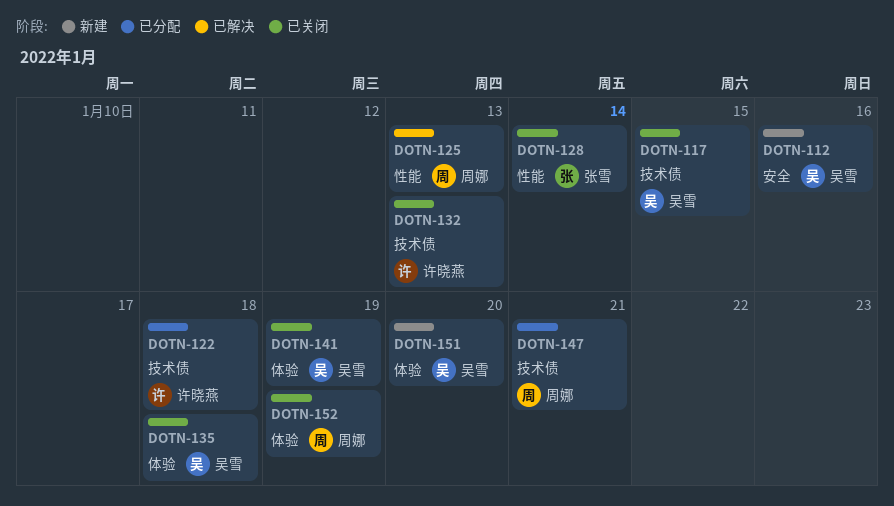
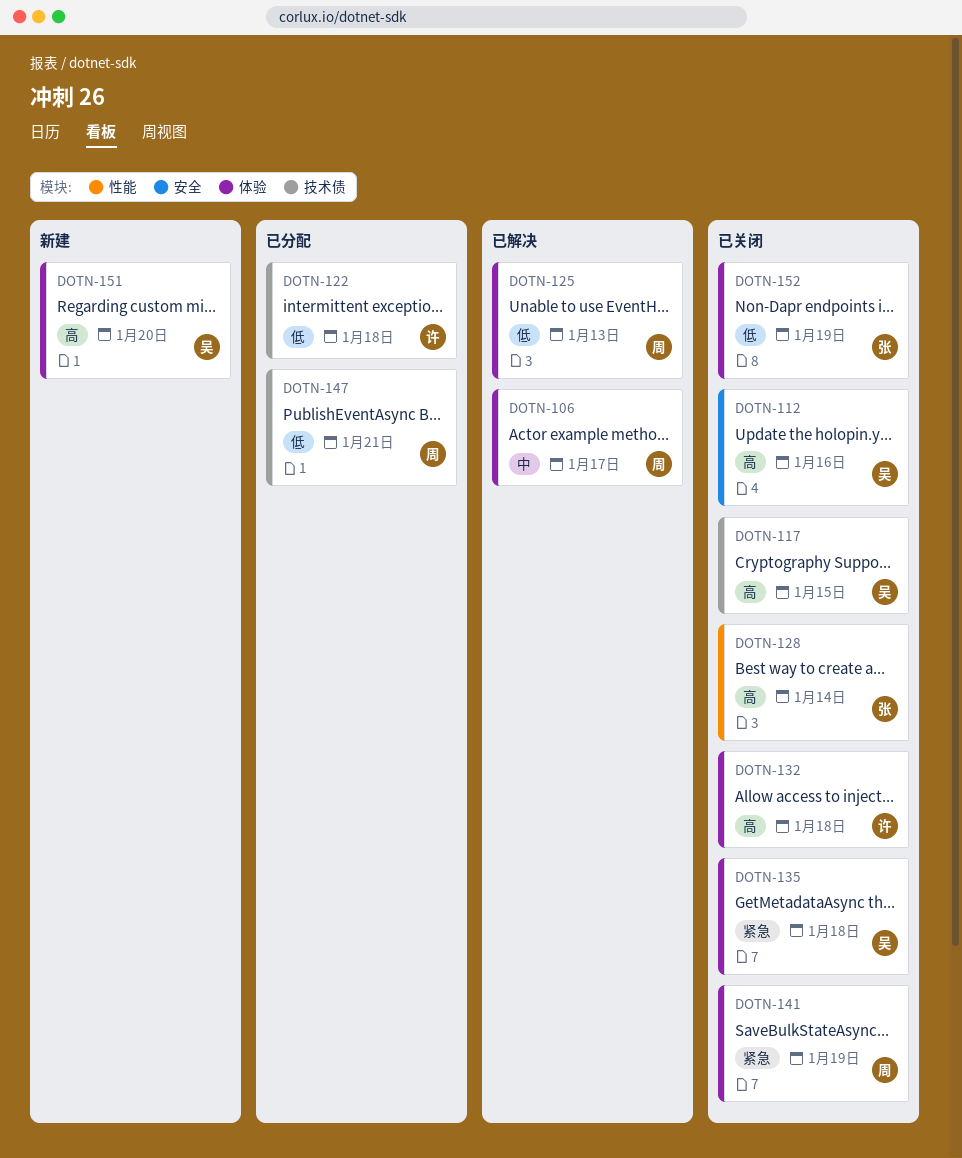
DOTN-106: none -> present
DOTN-112, status: 新建 -> 已关闭
DOTN-125, label: 性能 -> 体验
DOTN-132, label: 技术债 -> 体验
DOTN-132, due: Jan 13 -> Jan 18
DOTN-141, owner: 吴雪 -> 周娜
DOTN-152, owner: 周娜 -> 张雪

